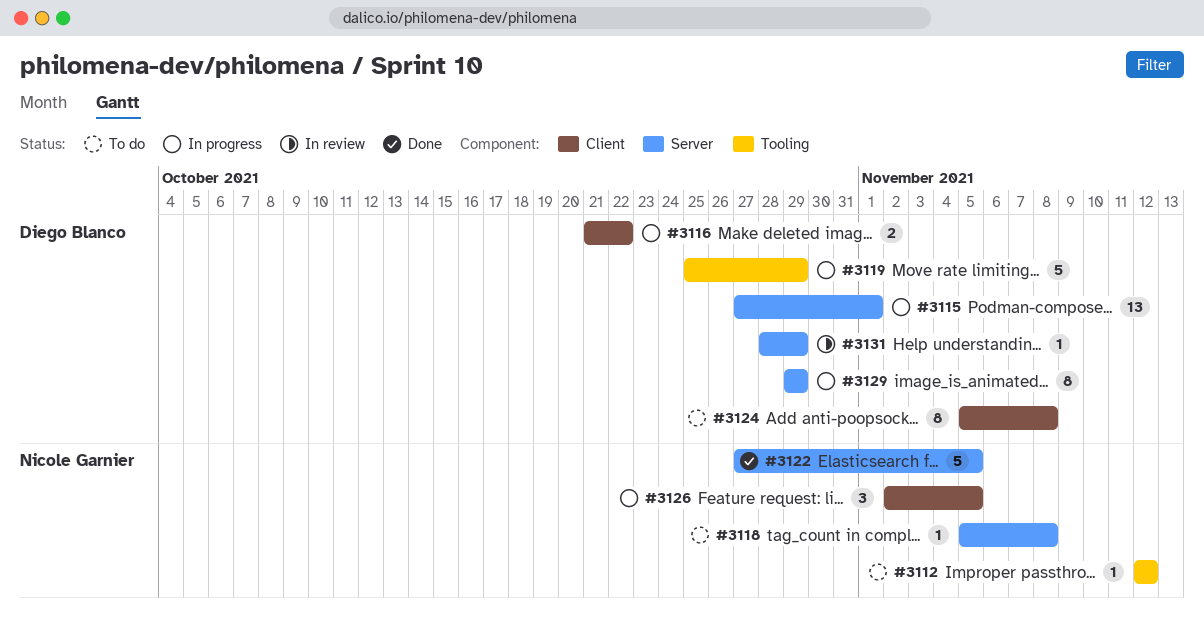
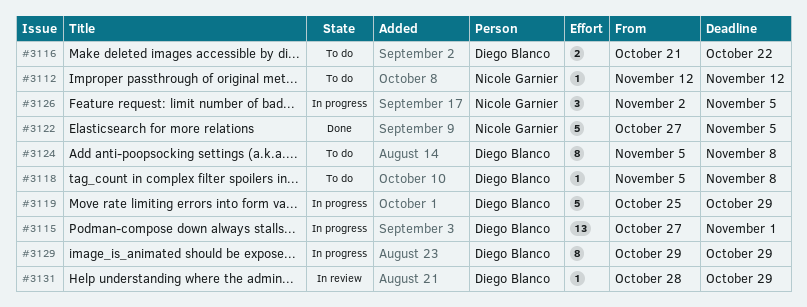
#3116, status: In progress -> To do
#3118, owner: Nicole Garnier -> Diego Blanco

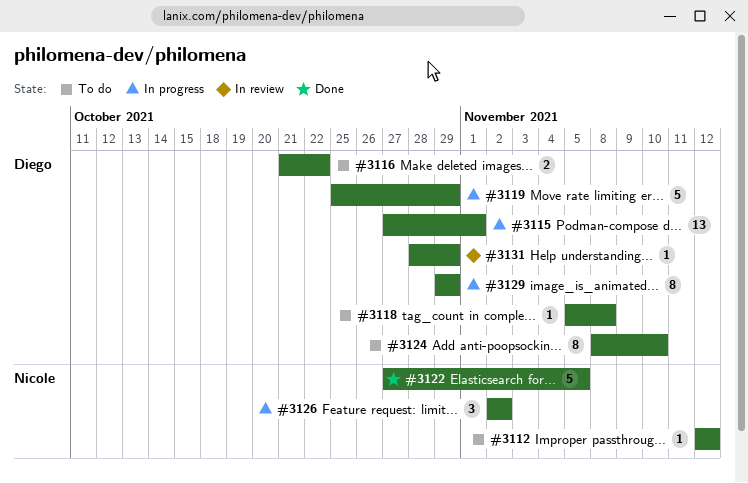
#3124, start: Nov 5 -> Nov 8
#3124, due: Nov 8 -> Nov 10
#3126, due: Nov 5 -> Nov 2

